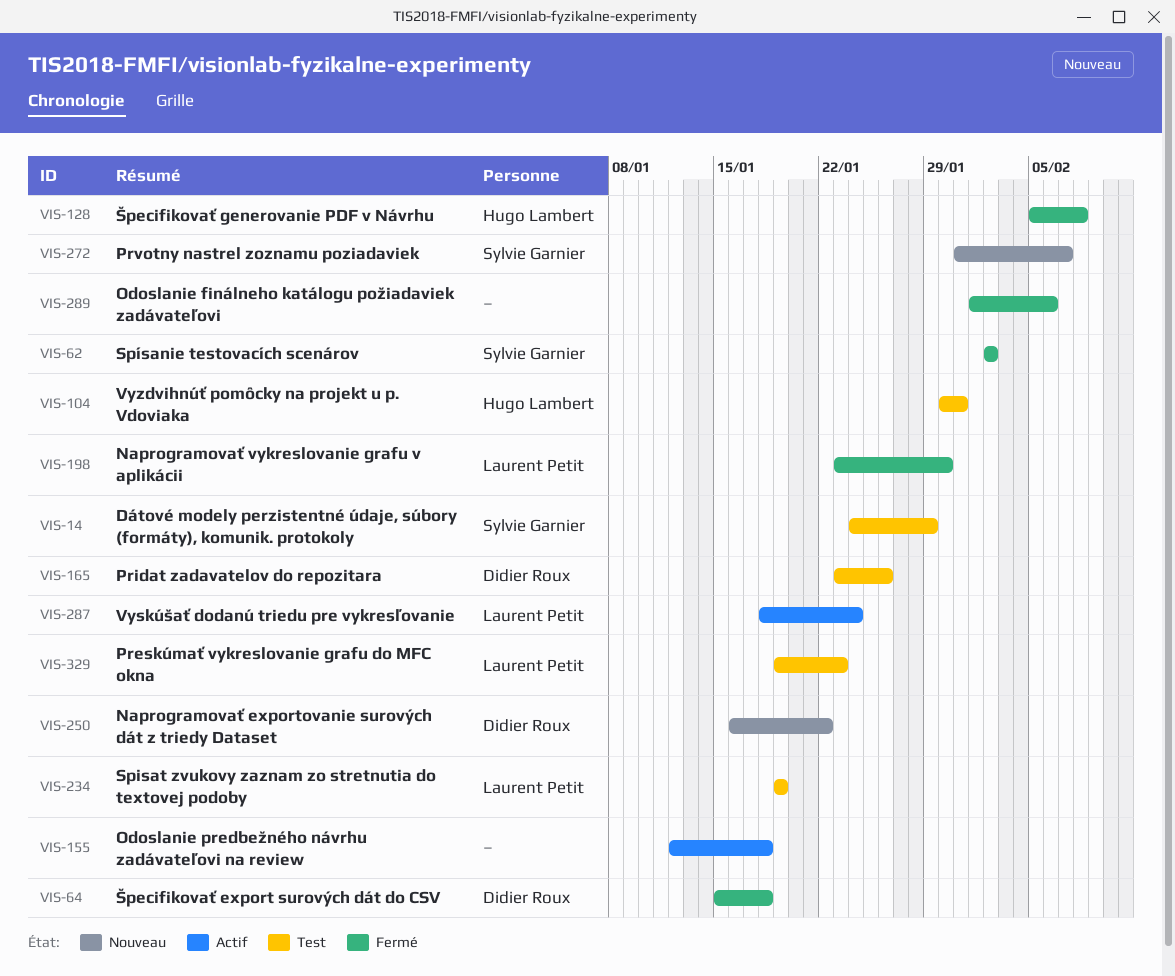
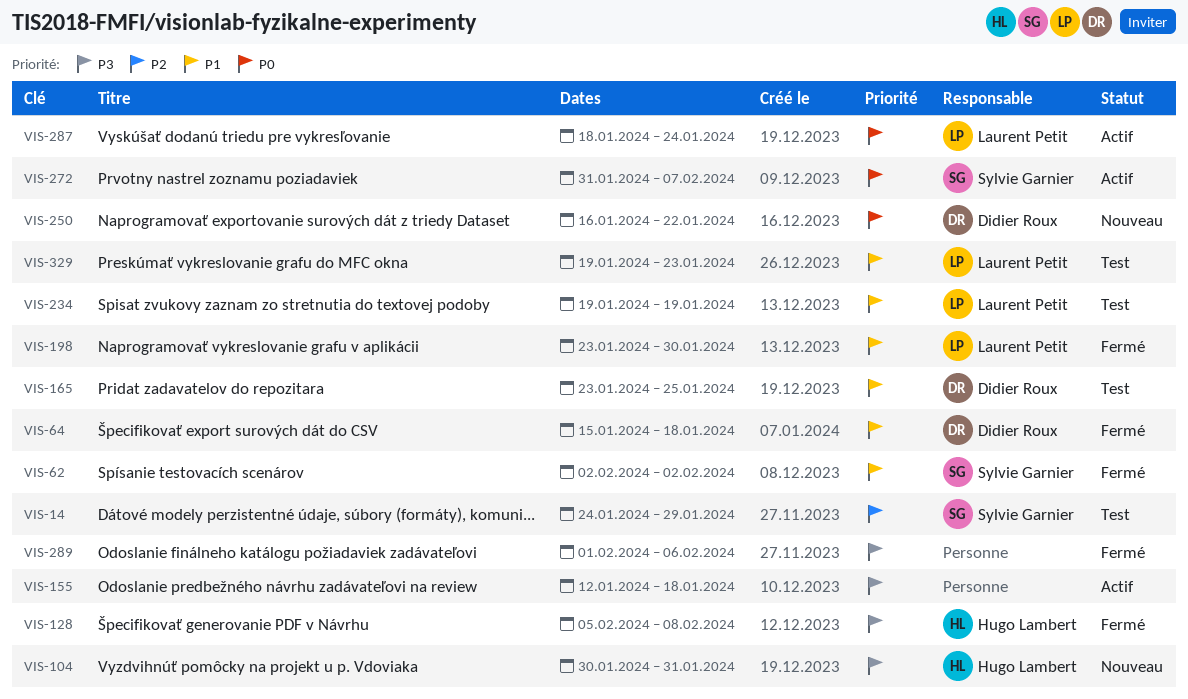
VIS-104, status: Test -> Nouveau
VIS-165, due: Jan 26 -> Jan 25
VIS-272, status: Nouveau -> Actif

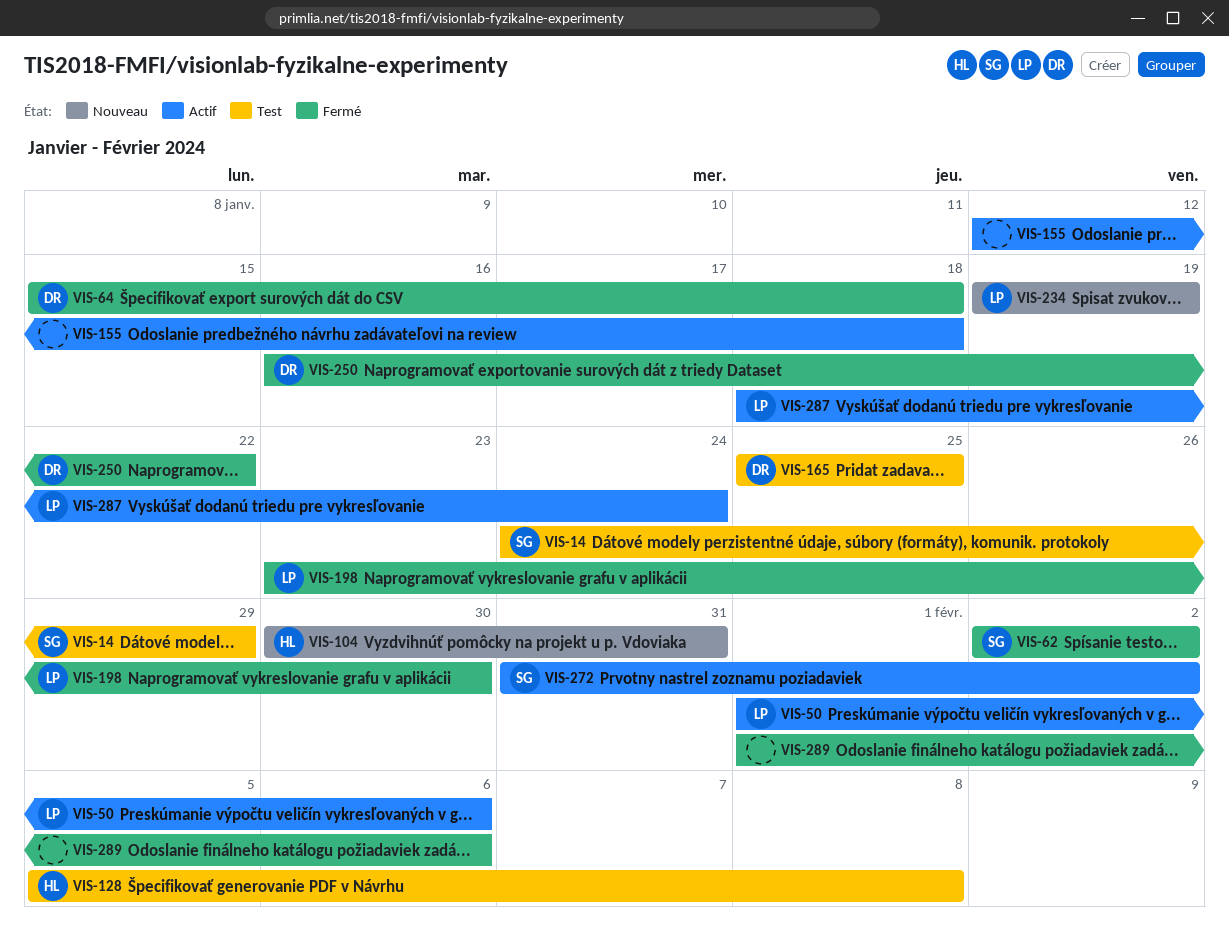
VIS-50: none -> present
VIS-128, status: Fermé -> Test
VIS-165, start: Jan 23 -> Jan 25
VIS-234, status: Test -> Nouveau
VIS-250, status: Nouveau -> Fermé
VIS-272, due: Feb 7 -> Feb 2
VIS-329: present -> none

